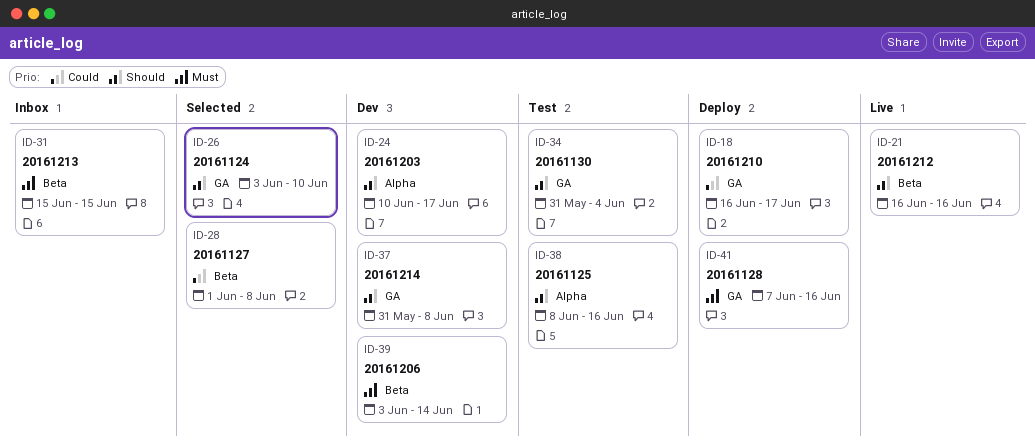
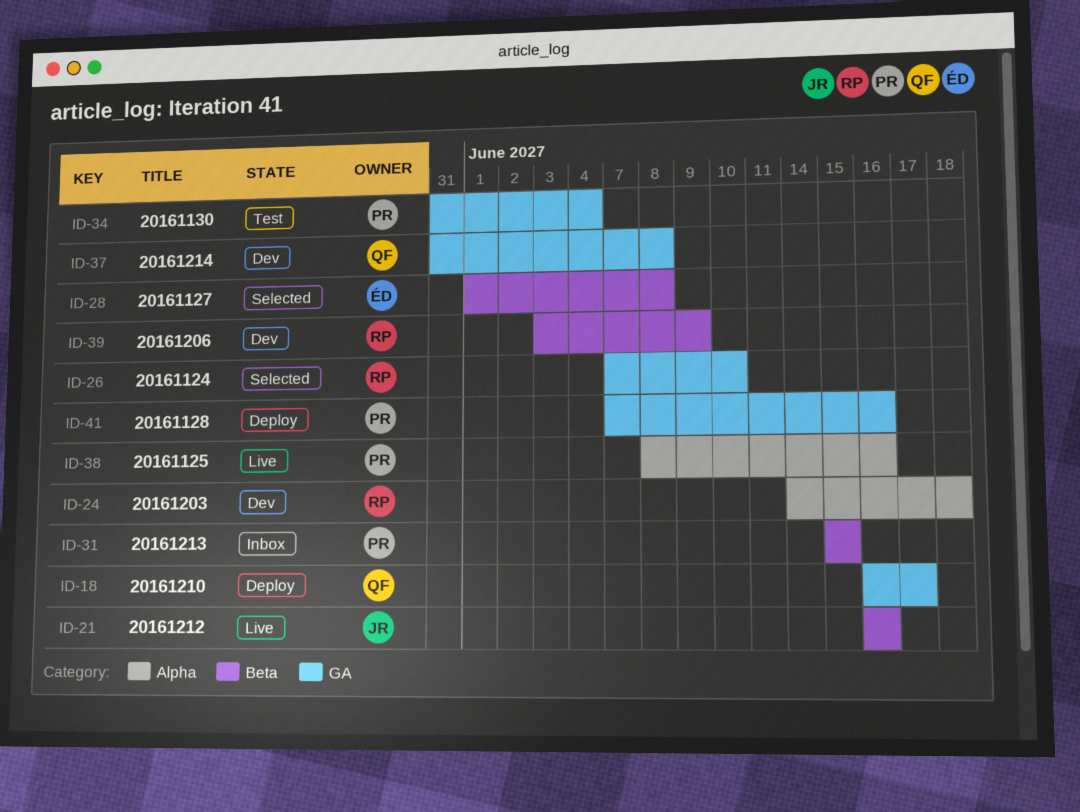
ID-24, start: Jun 10 -> Jun 14
ID-24, due: Jun 17 -> Jun 18
ID-26, start: Jun 3 -> Jun 7
ID-38, status: Test -> Live
ID-39, due: Jun 14 -> Jun 9

